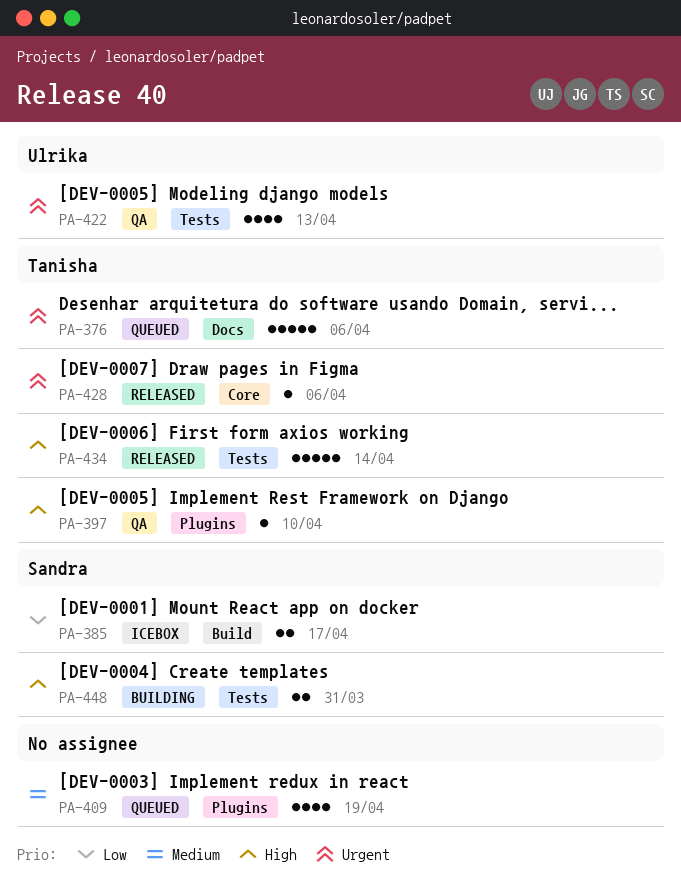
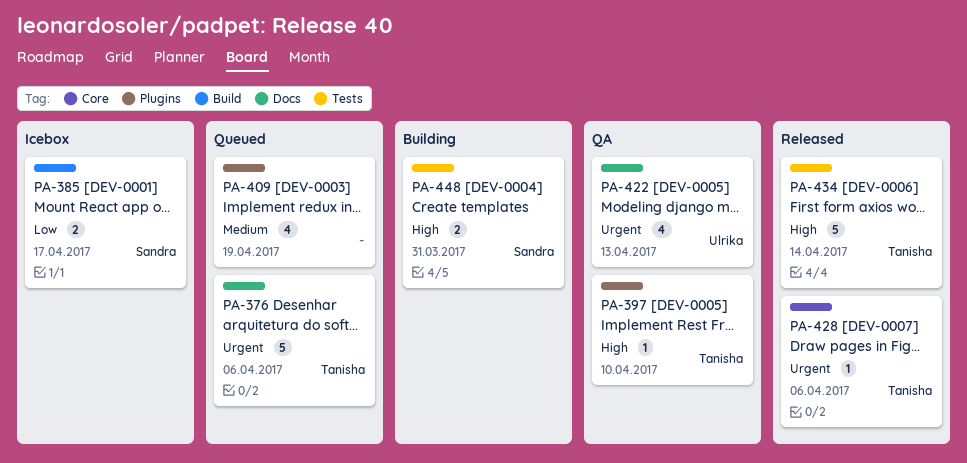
PA-422, label: Tests -> Docs

